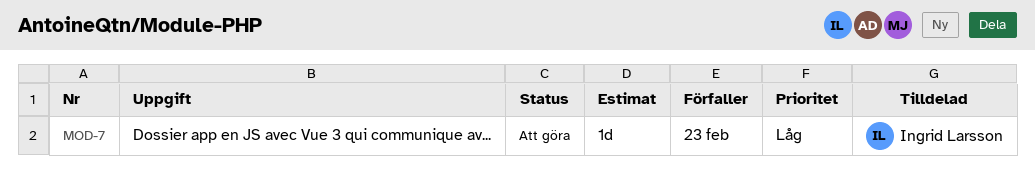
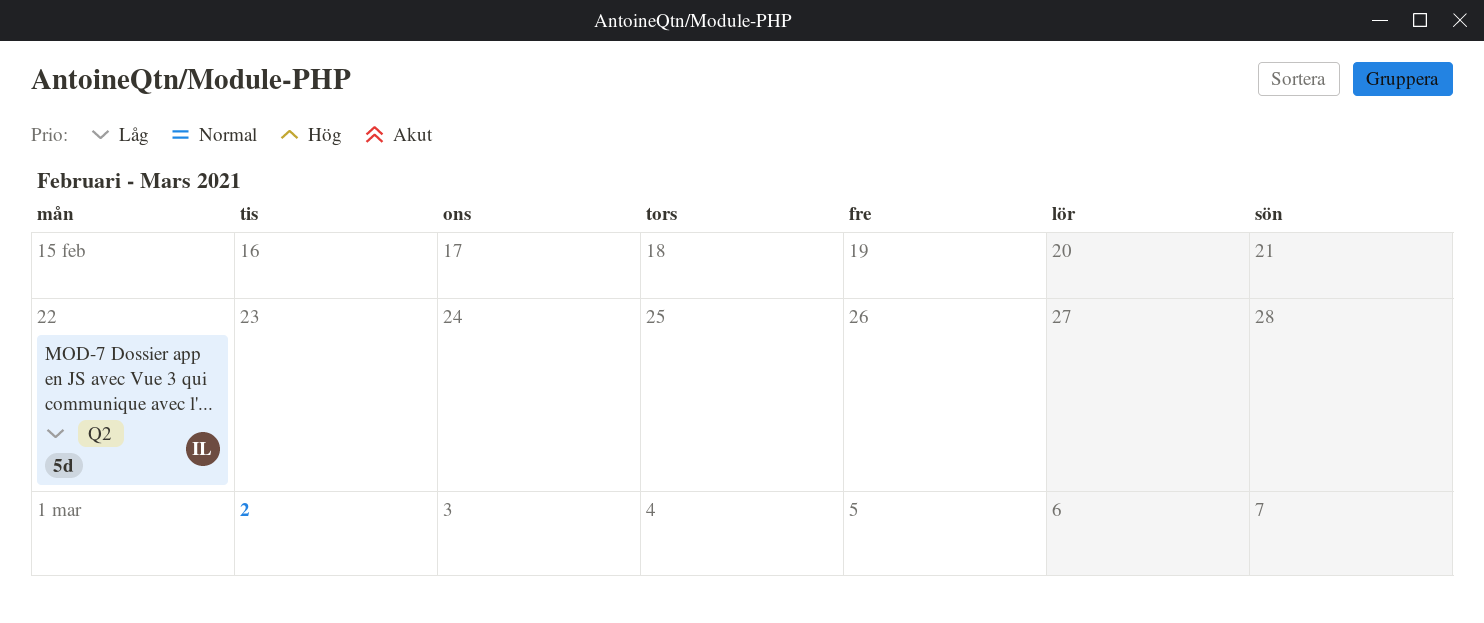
MOD-7, estimate: 1d -> 5d
MOD-7, due: Feb 23 -> Feb 22

